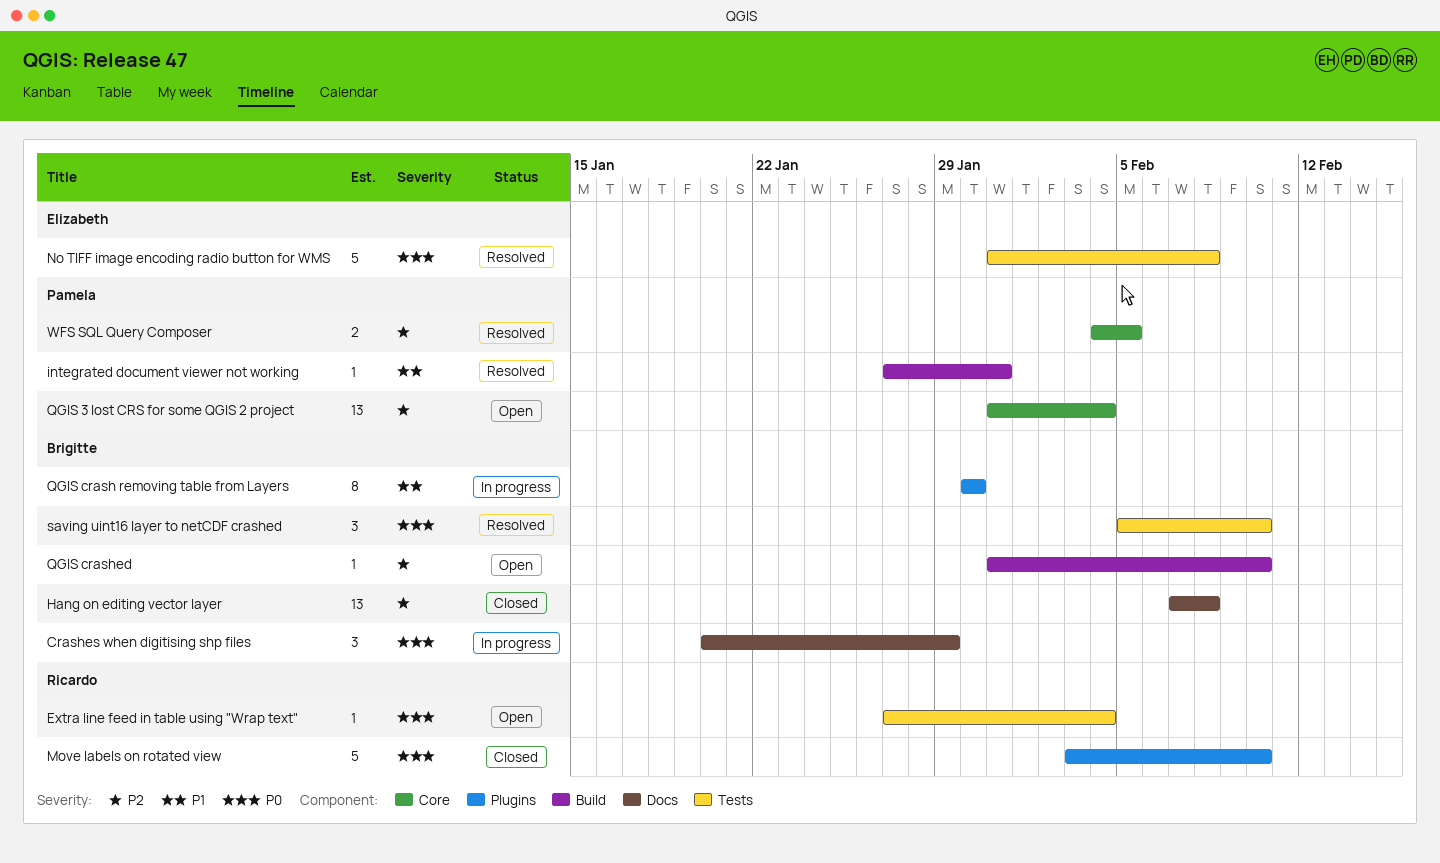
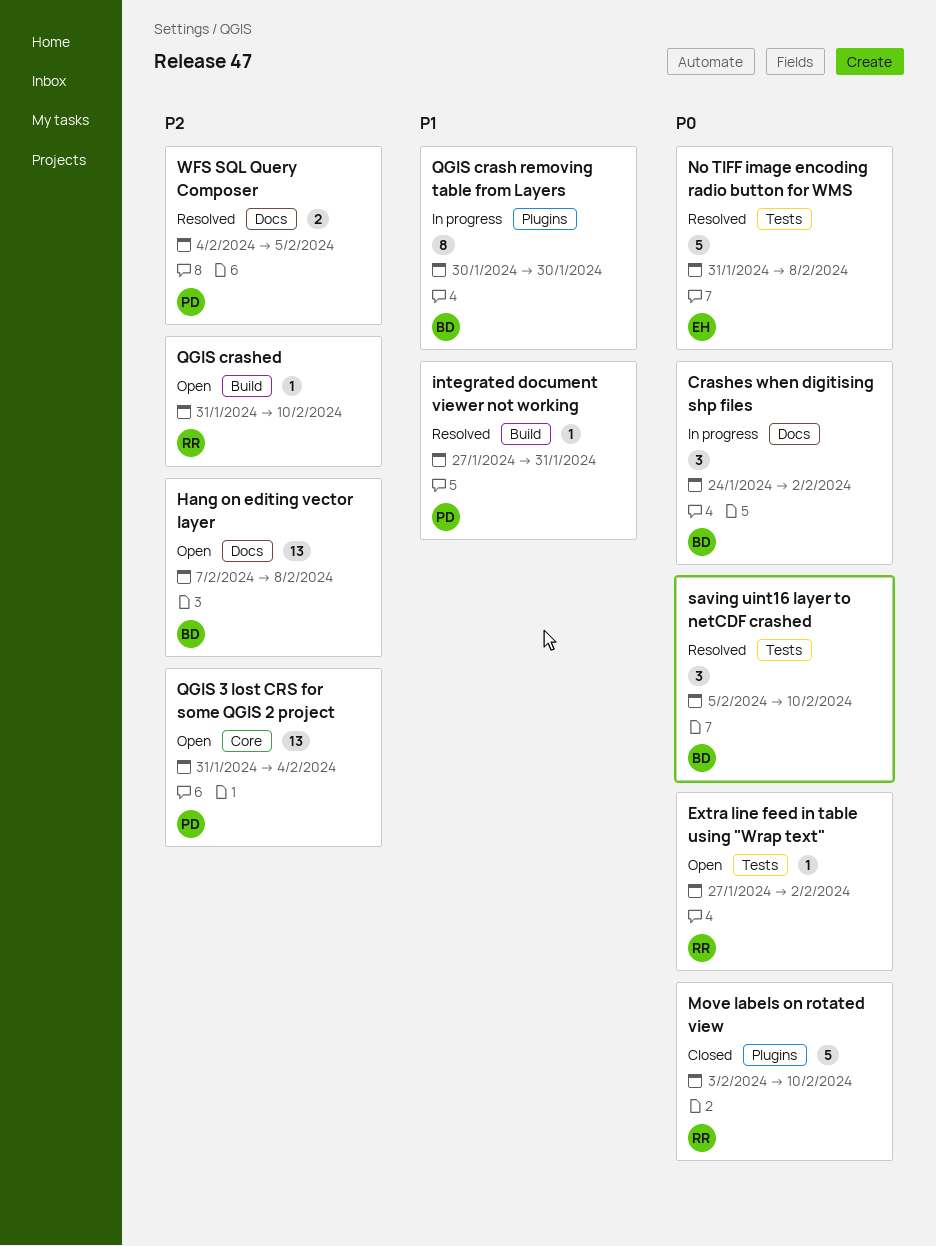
Crashes when digitising shp files, start: Jan 20 -> Jan 24
Crashes when digitising shp files, due: Jan 29 -> Feb 2
Extra line feed in table using "Wrap text", due: Feb 4 -> Feb 2
Hang on editing vector layer, status: Closed -> Open
QGIS crashed, owner: Brigitte -> Ricardo
WFS SQL Query Composer, label: Core -> Docs

